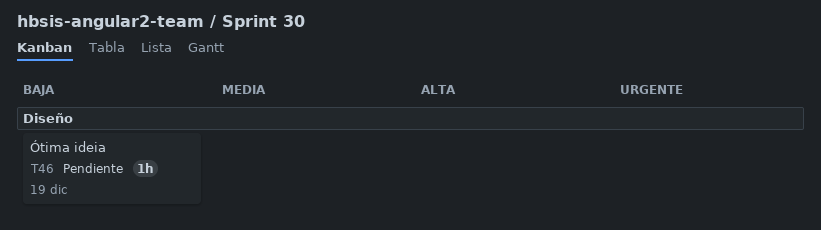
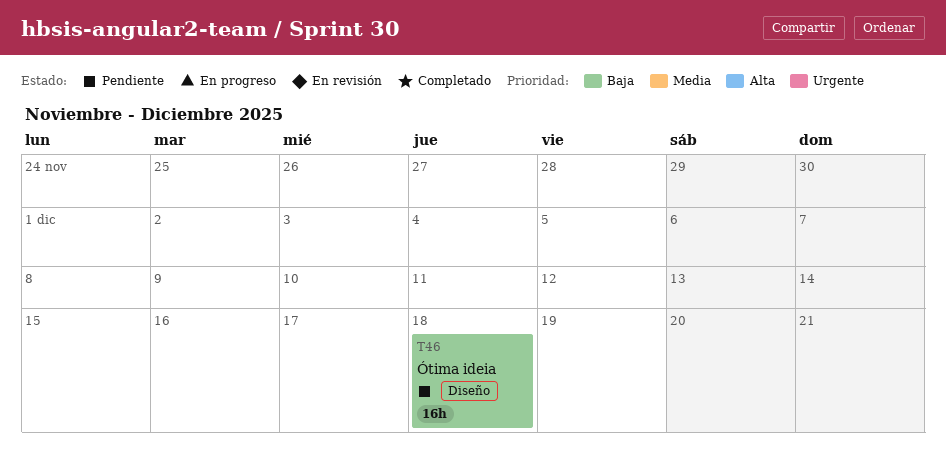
T46, estimate: 1h -> 16h
T46, due: Dec 19 -> Dec 18

